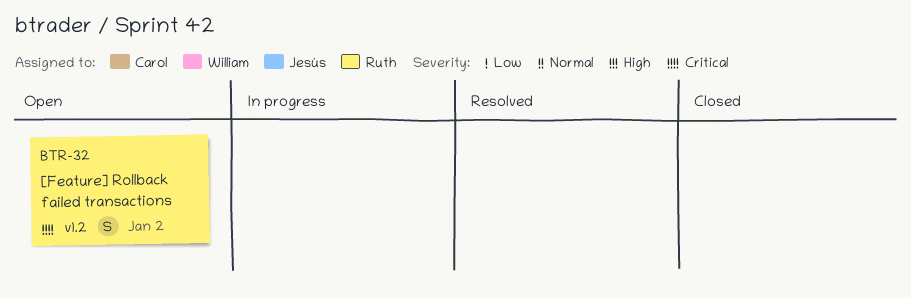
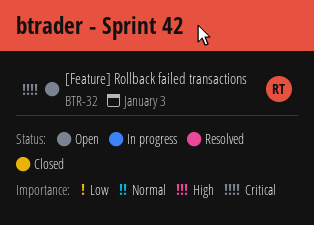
BTR-32, due: Jan 2 -> Jan 3

